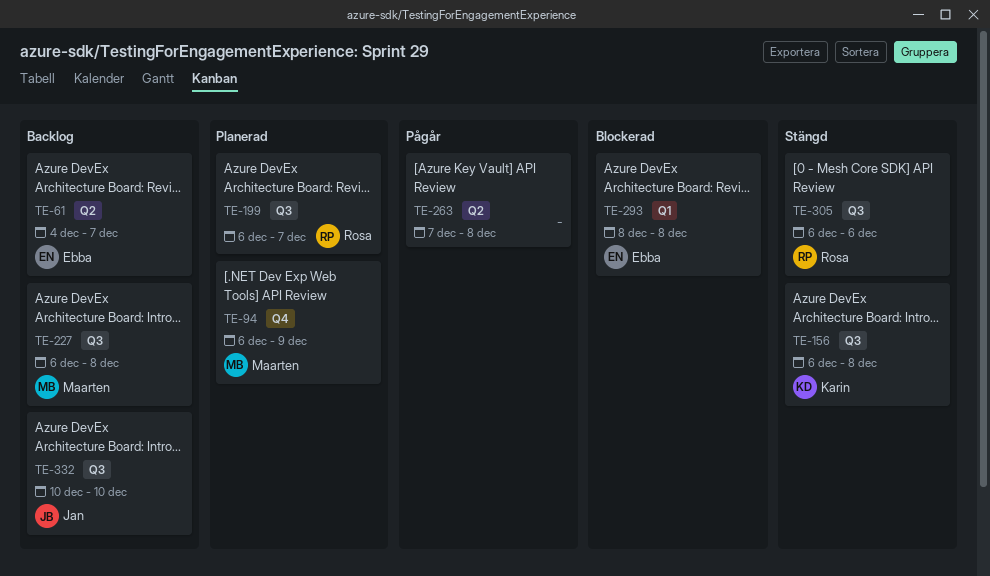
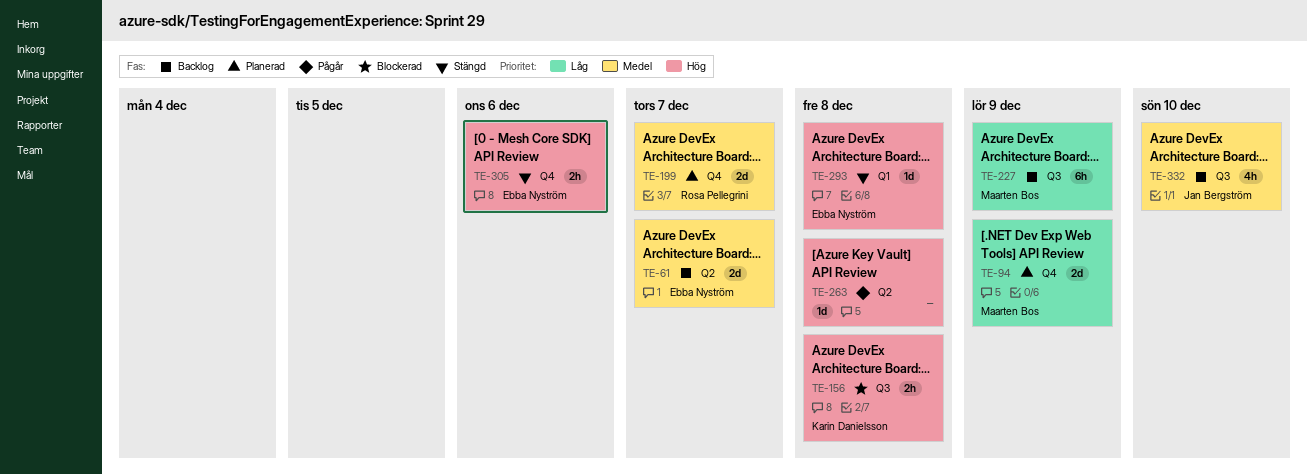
TE-156, status: Stängd -> Blockerad
TE-199, label: Q3 -> Q4
TE-227, due: Dec 8 -> Dec 9
TE-293, status: Blockerad -> Stängd
TE-305, owner: Rosa Pellegrini -> Ebba Nyström
TE-305, label: Q3 -> Q4

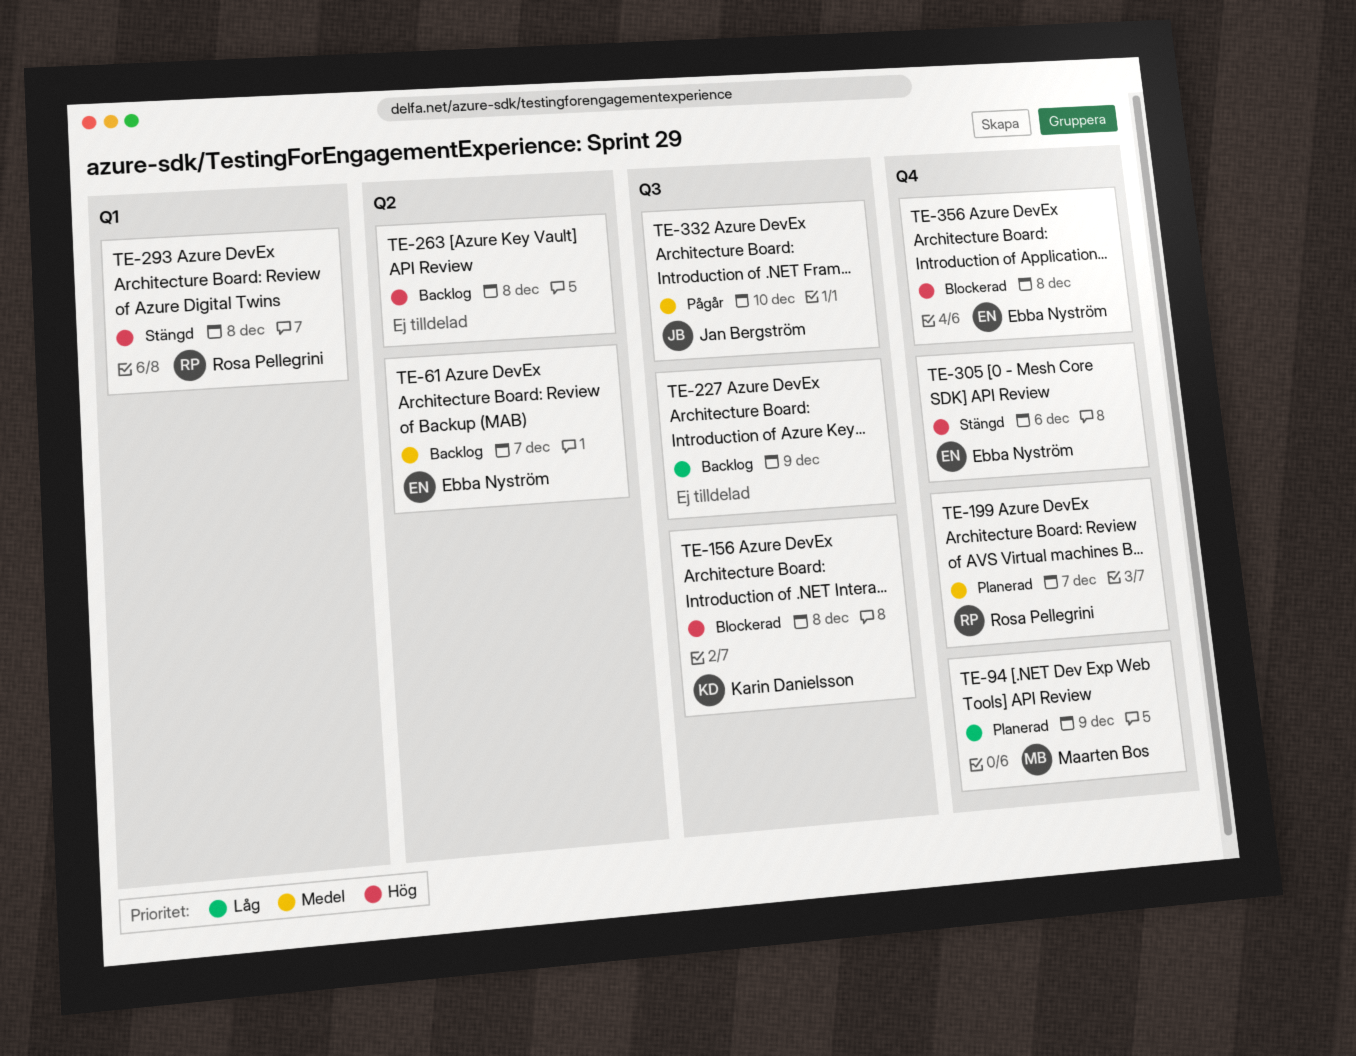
TE-227, owner: Maarten Bos -> none
TE-263, status: Pågår -> Backlog
TE-293, owner: Ebba Nyström -> Rosa Pellegrini
TE-332, status: Backlog -> Pågår
TE-356: none -> present

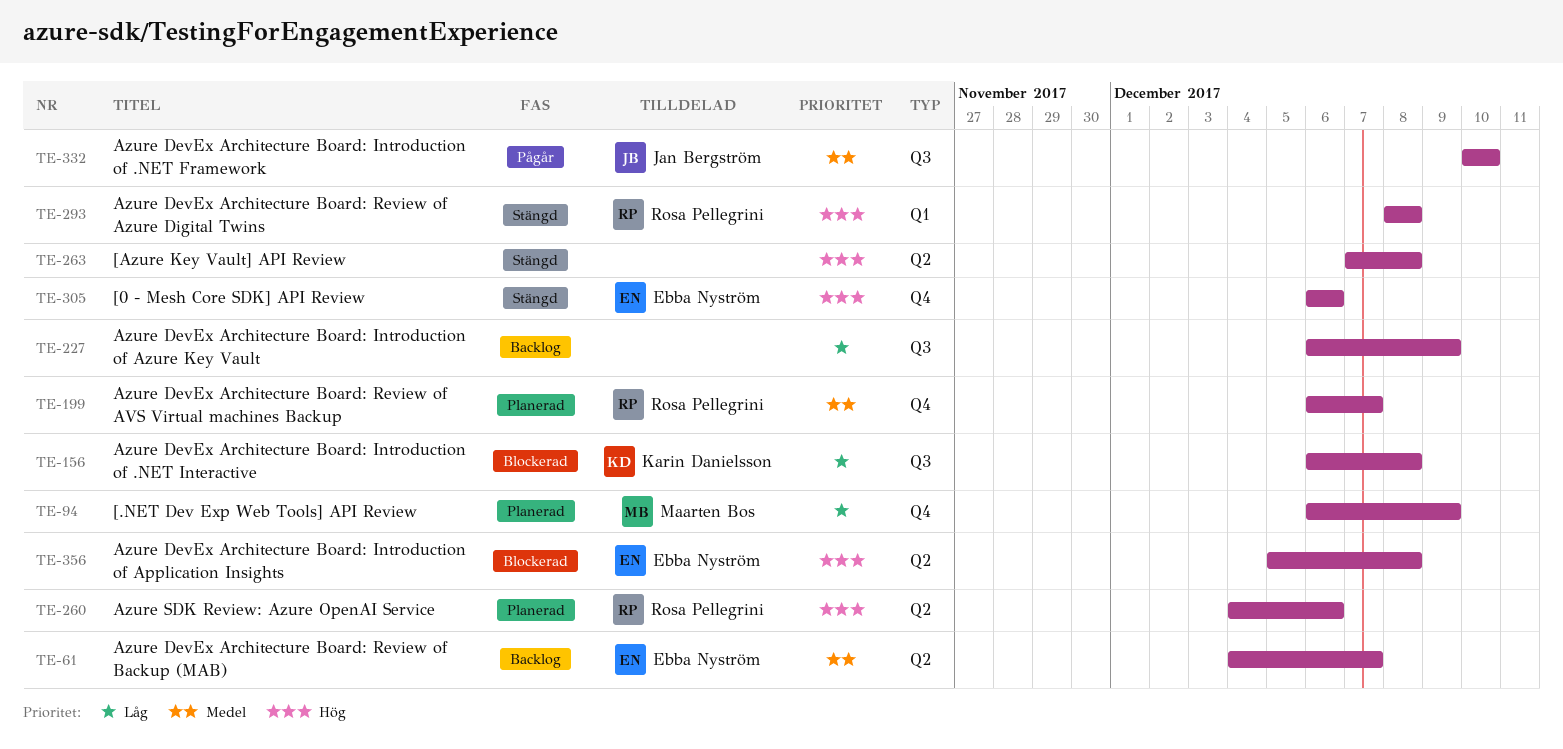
TE-156, priority: Hög -> Låg
TE-260: none -> present
TE-263, status: Backlog -> Stängd
TE-356, label: Q4 -> Q2

